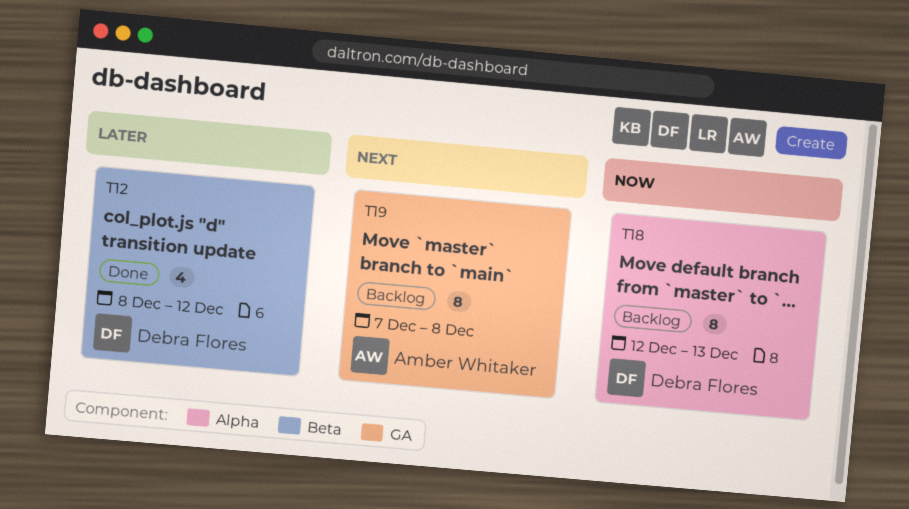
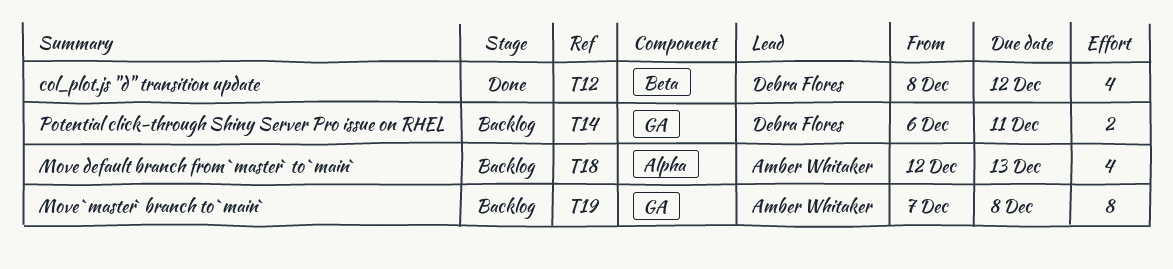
T14: none -> present
T18, owner: Debra Flores -> Amber Whitaker
T18, estimate: 8 -> 4

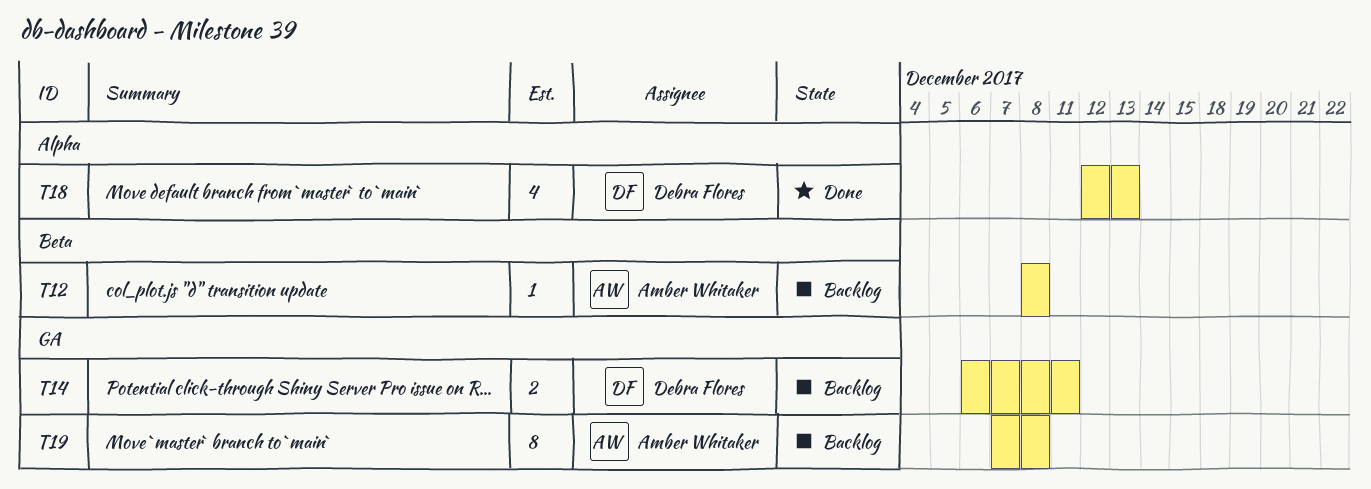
T12, status: Done -> Backlog
T12, owner: Debra Flores -> Amber Whitaker
T12, estimate: 4 -> 1
T12, due: Dec 12 -> Dec 8
T18, status: Backlog -> Done
T18, owner: Amber Whitaker -> Debra Flores

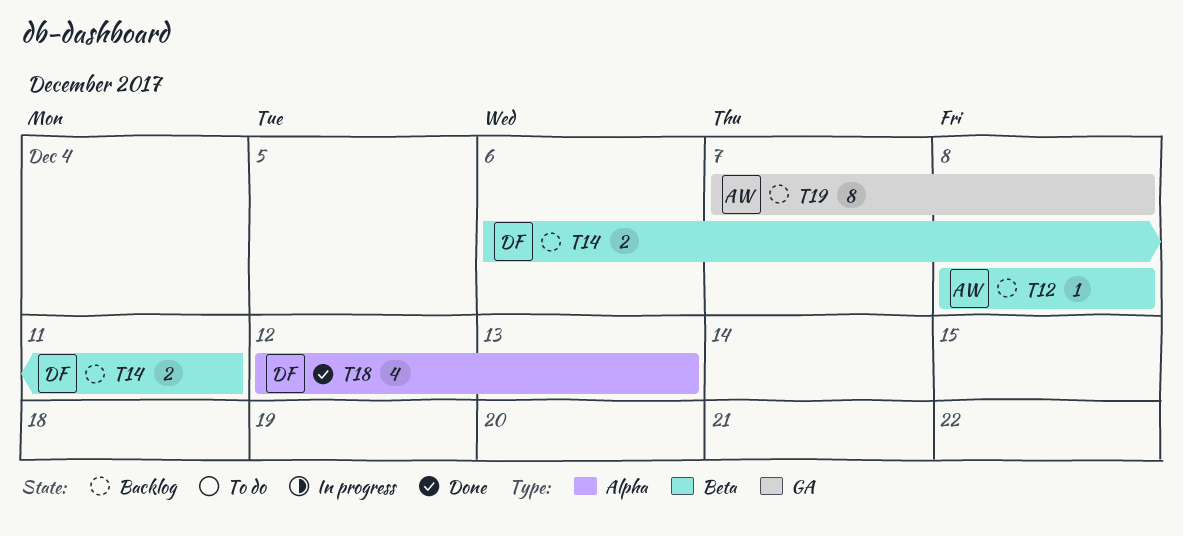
T14, label: GA -> Beta

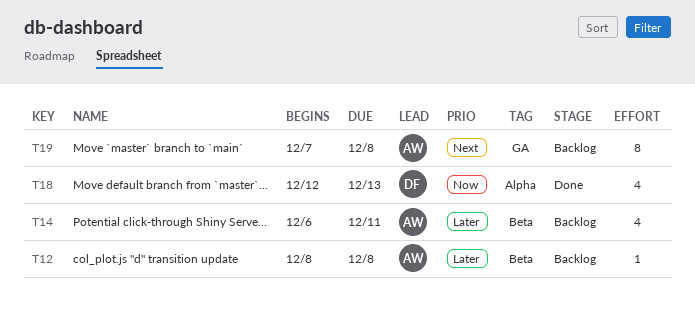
T14, owner: DF -> AW
T14, estimate: 2 -> 4

